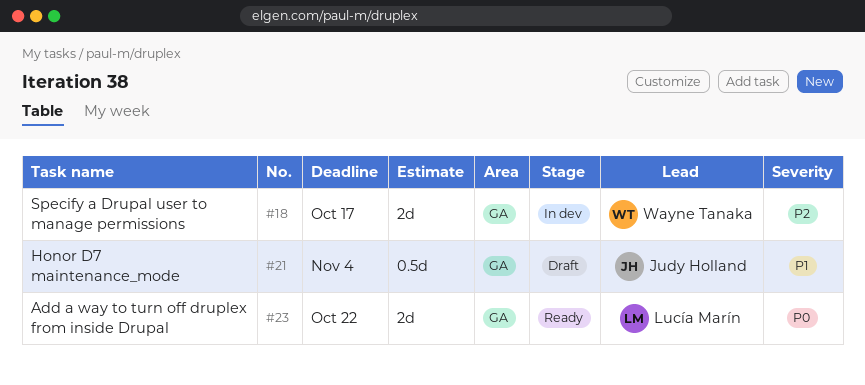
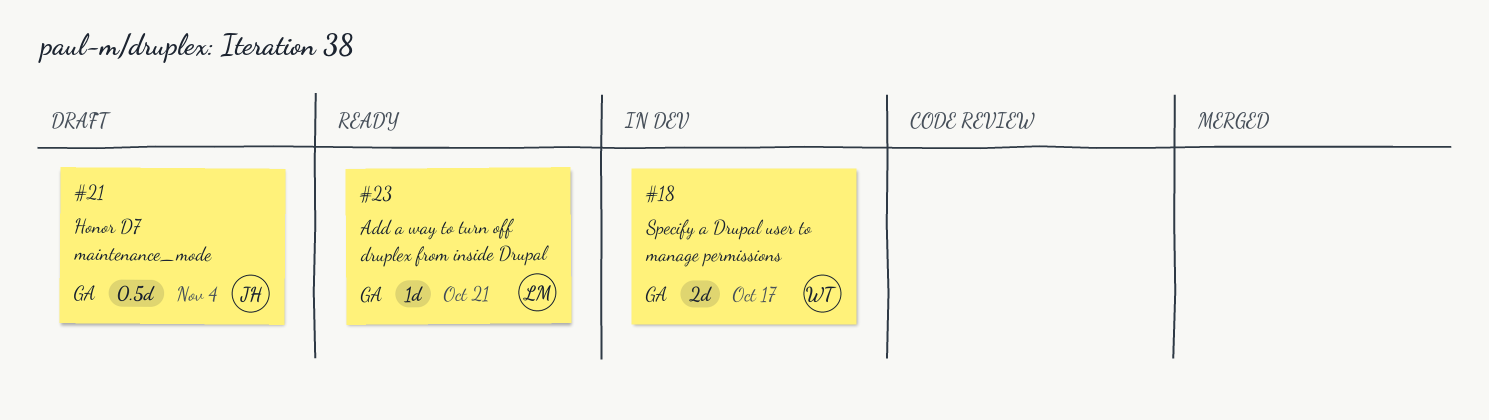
#23, estimate: 2d -> 1d
#23, due: Oct 22 -> Oct 21

